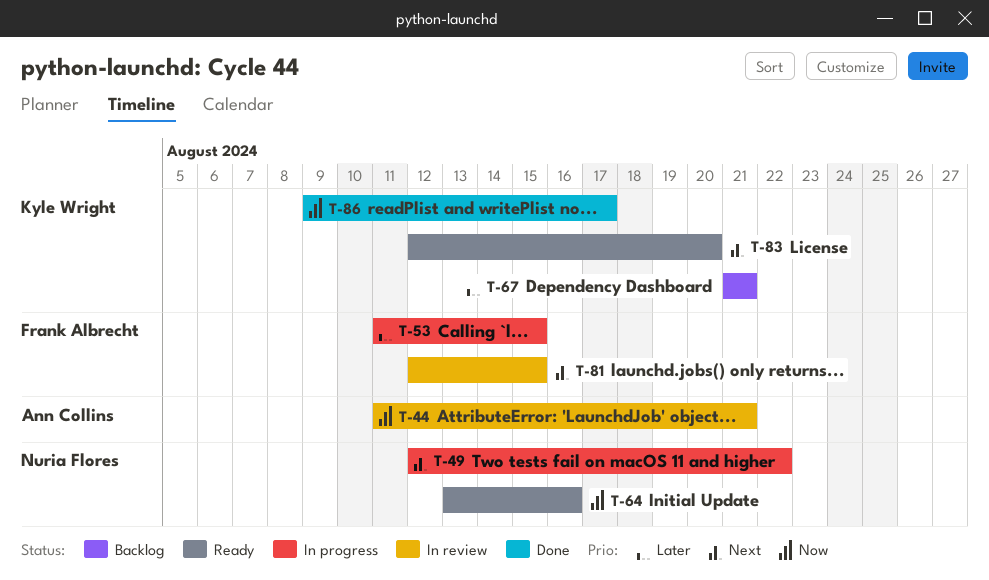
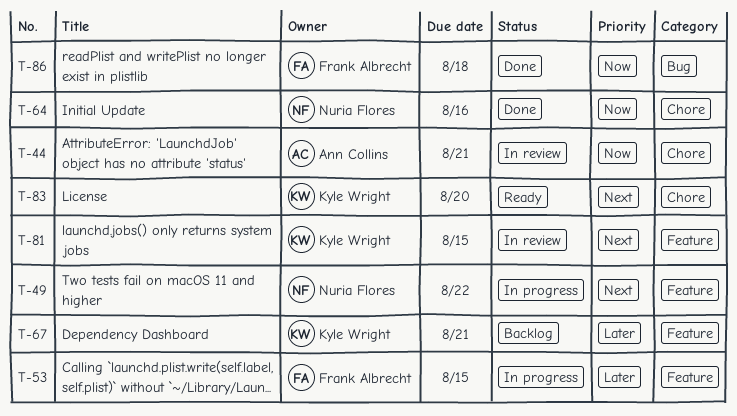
T-64, status: Ready -> Done
T-81, owner: Frank Albrecht -> Kyle Wright
T-86, owner: Kyle Wright -> Frank Albrecht
T-86, due: Aug 17 -> Aug 18

